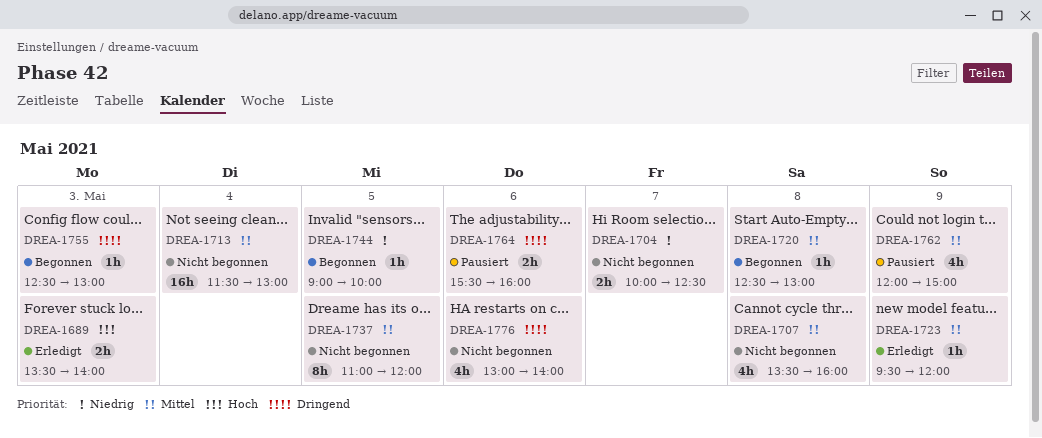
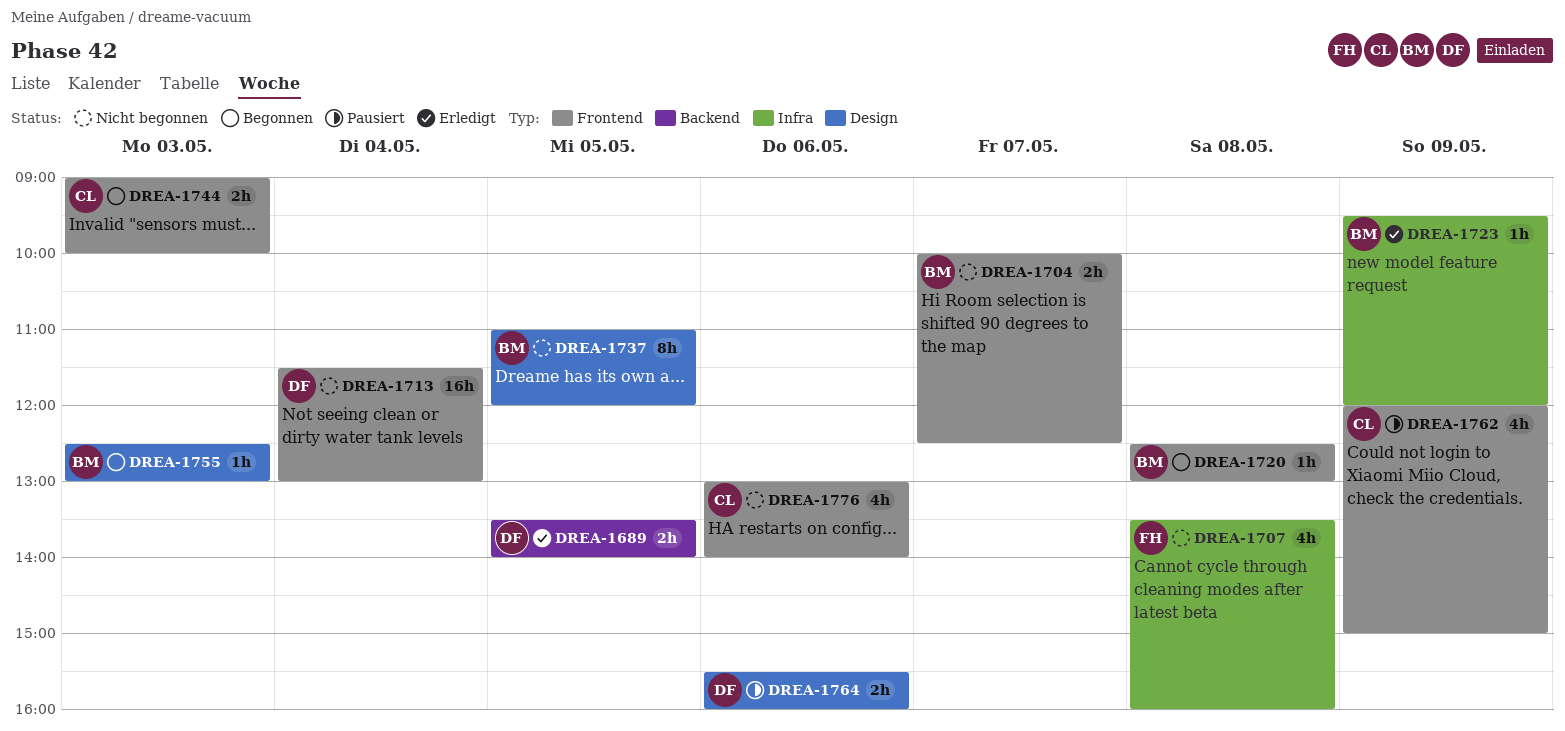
DREA-1689, day: May 3 -> May 5
DREA-1744, estimate: 1h -> 2h
DREA-1744, day: May 5 -> May 3

